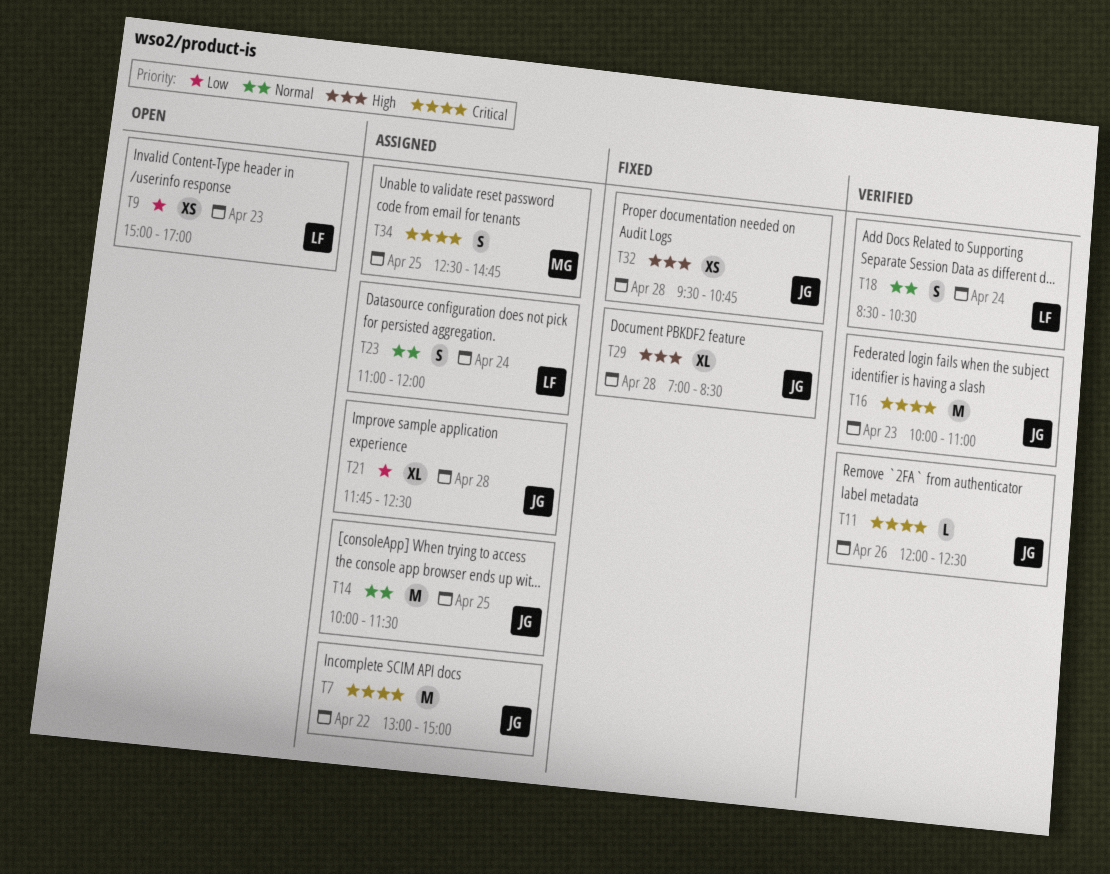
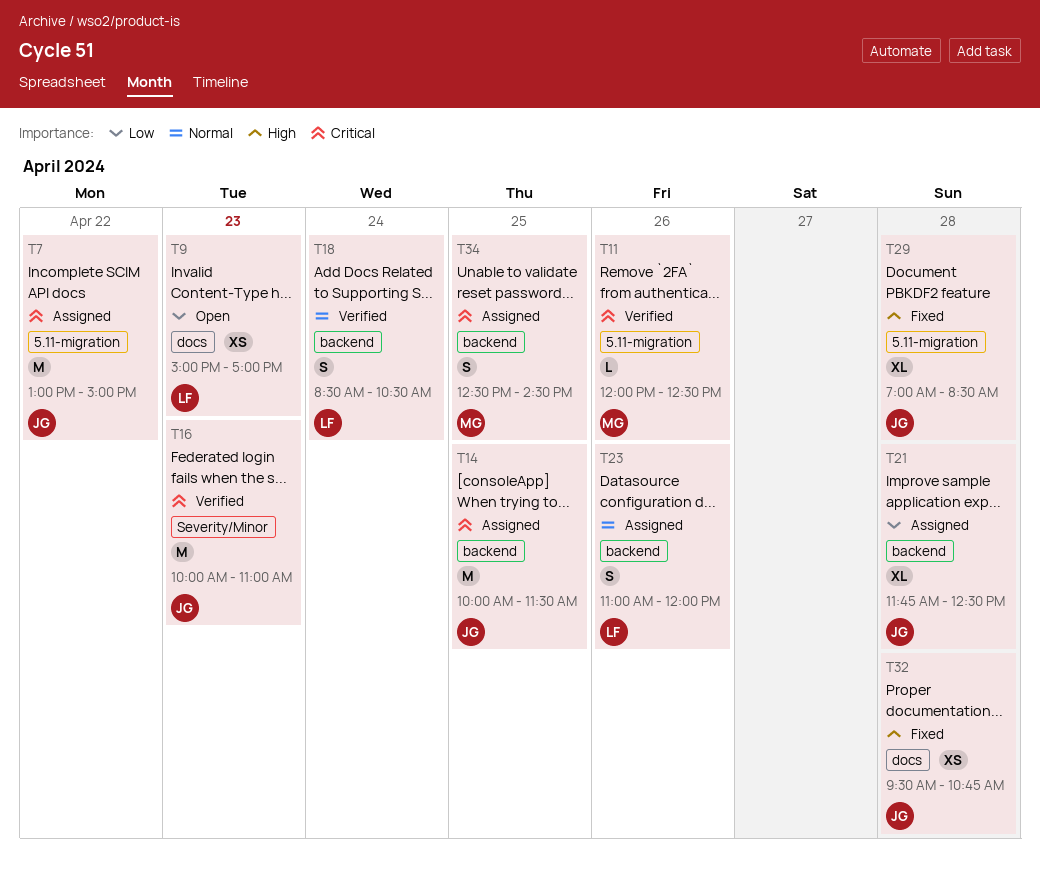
T11, owner: JG -> MG
T14, priority: Normal -> Critical
T23, day: Apr 24 -> Apr 26
T34, ends: 14:45 -> 14:30

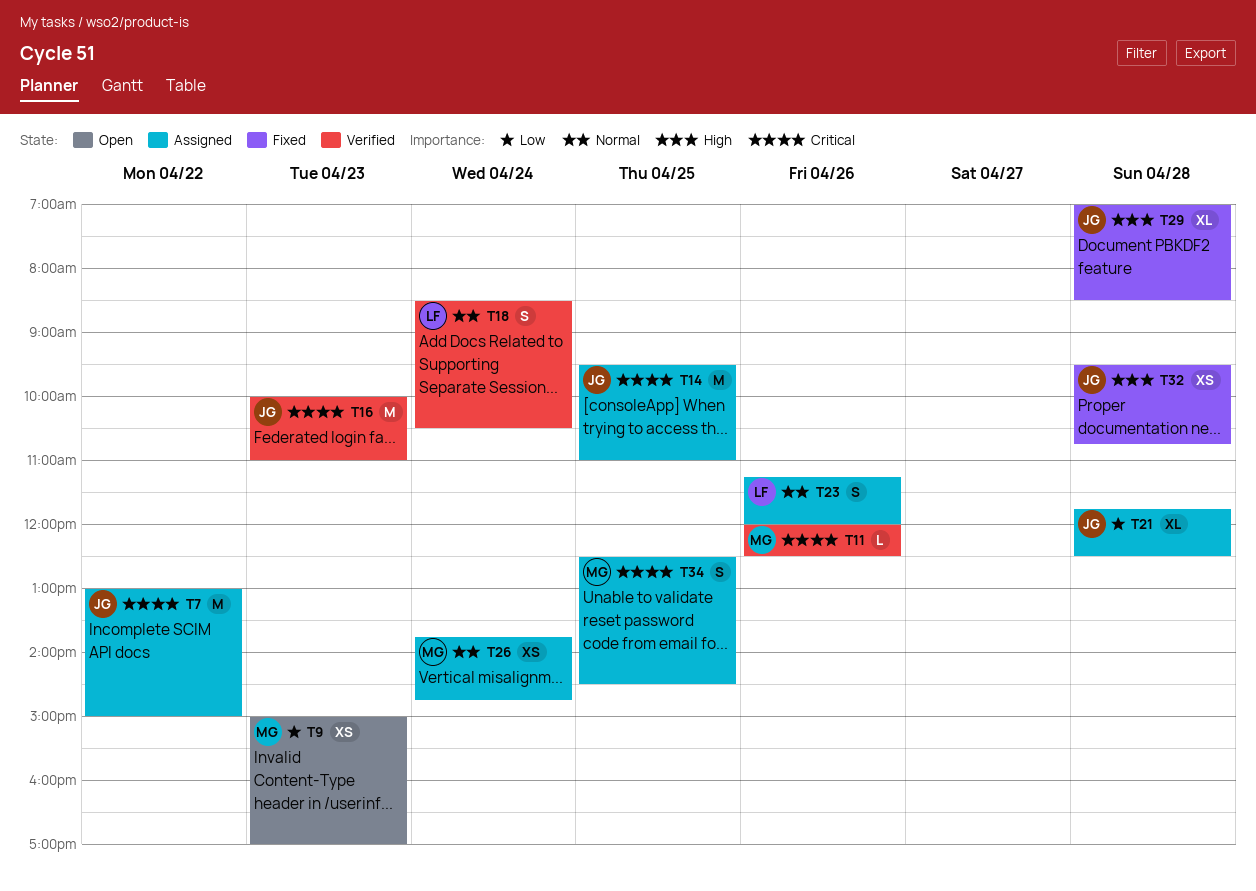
T9, owner: LF -> MG
T14, begins: 10:00 -> 09:30
T14, ends: 11:30 -> 11:00
T23, begins: 11:00 -> 11:15
T26: none -> present

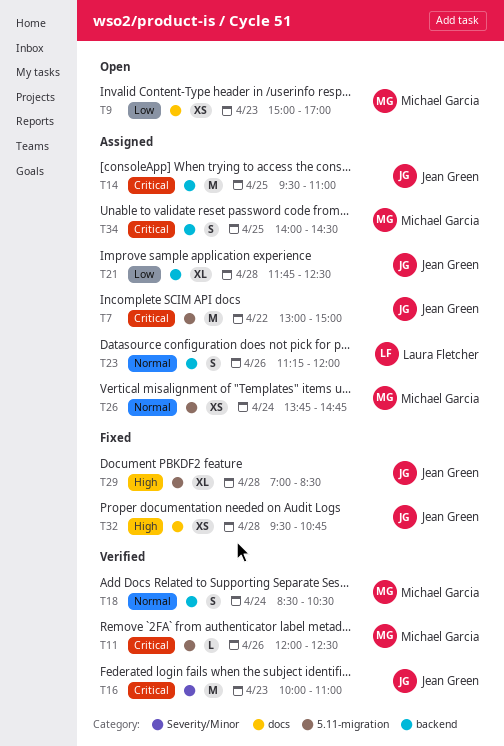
T18, owner: Laura Fletcher -> Michael Garcia
T34, begins: 12:30 -> 14:00

